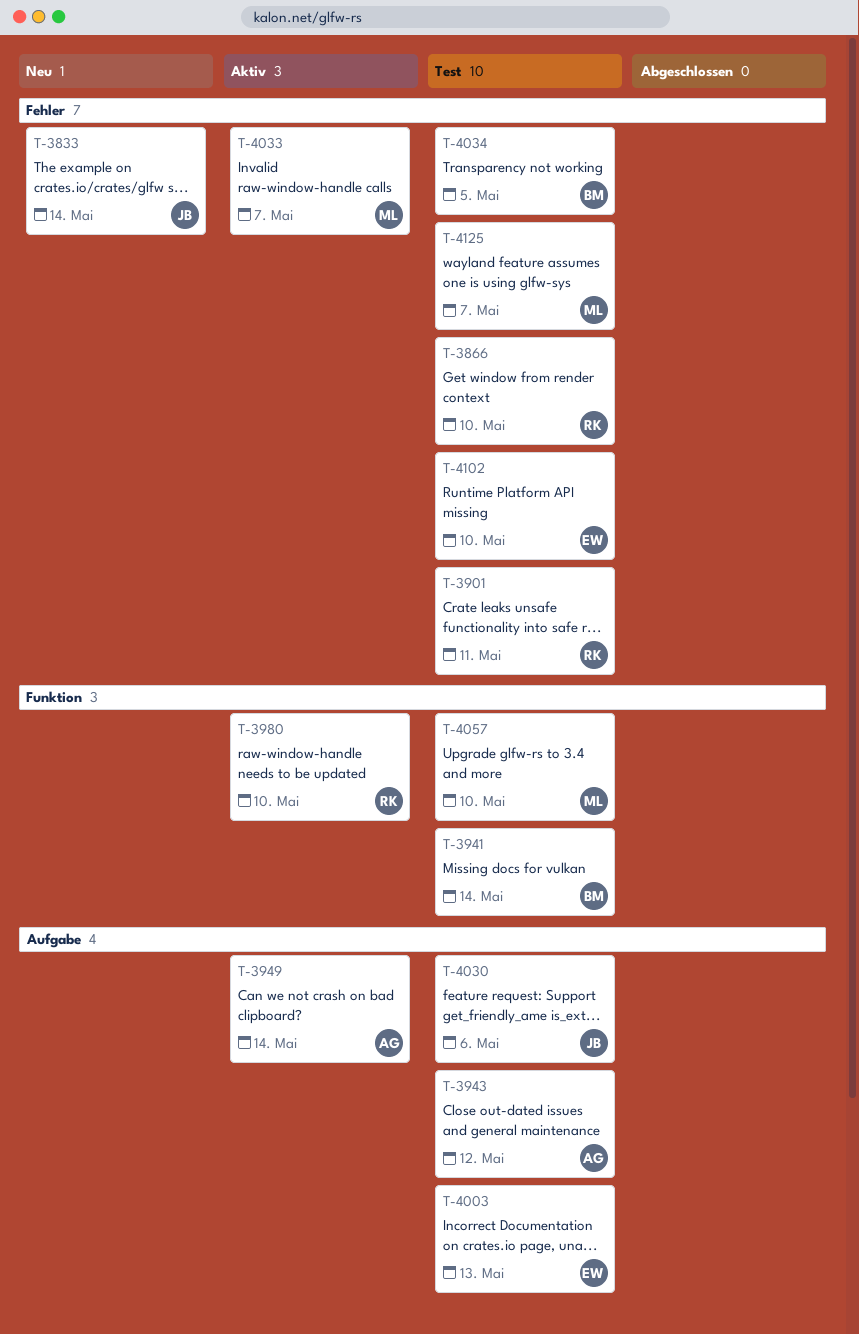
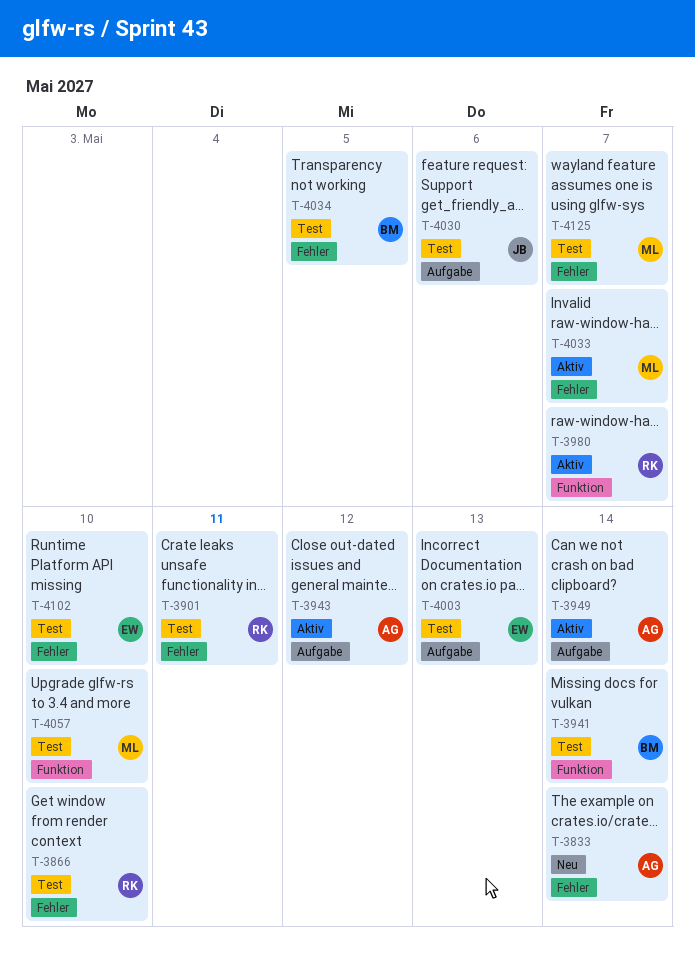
T-3833, owner: JB -> AG
T-3943, status: Test -> Aktiv
T-3980, due: May 10 -> May 7

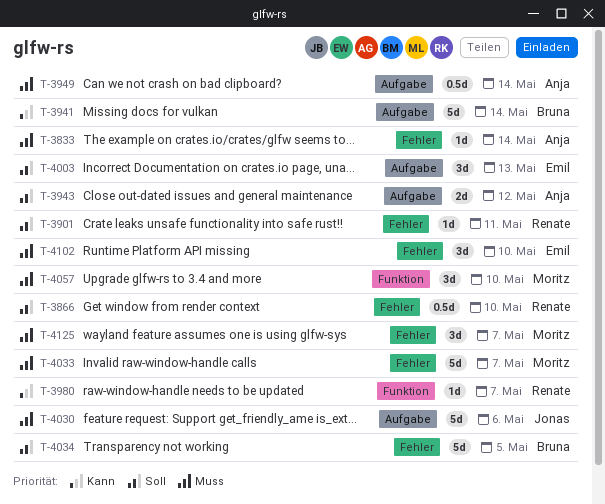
T-3941, label: Funktion -> Aufgabe

